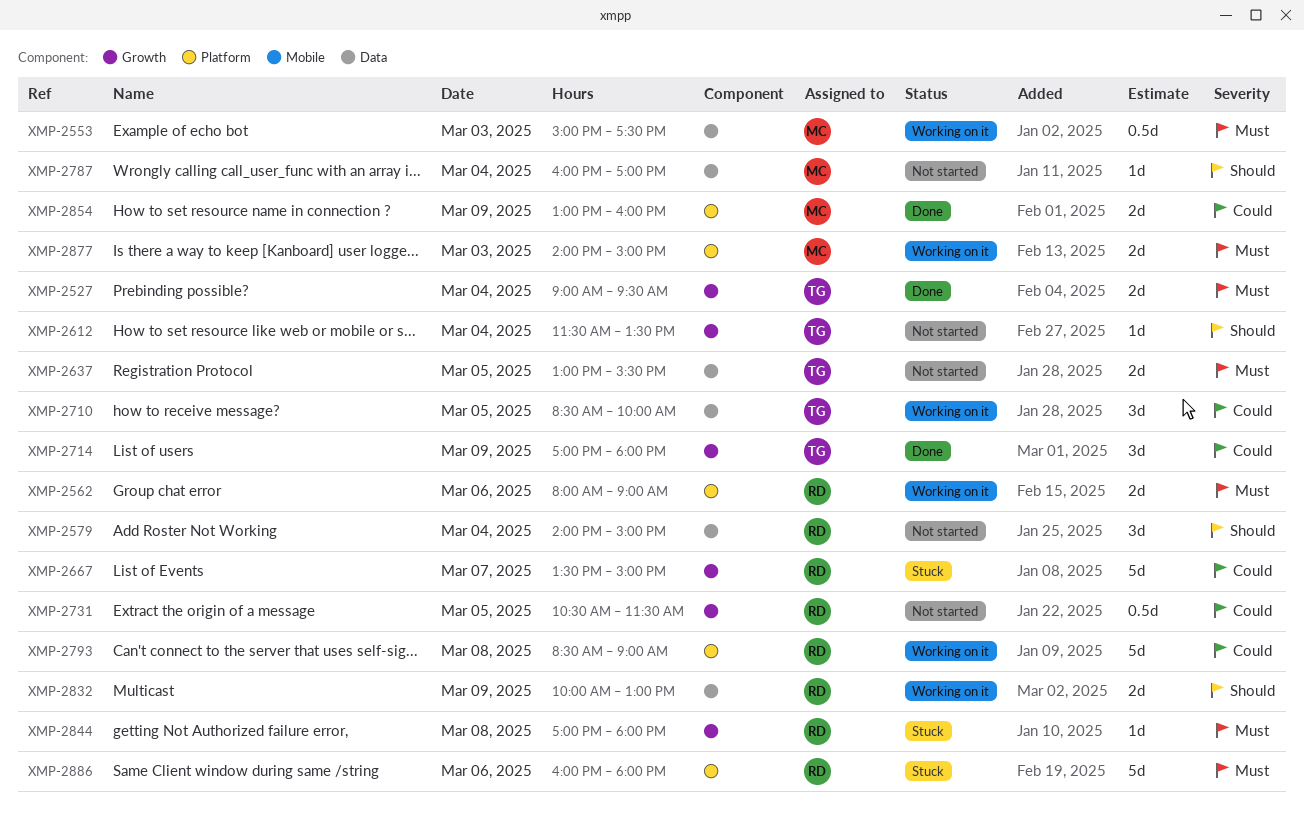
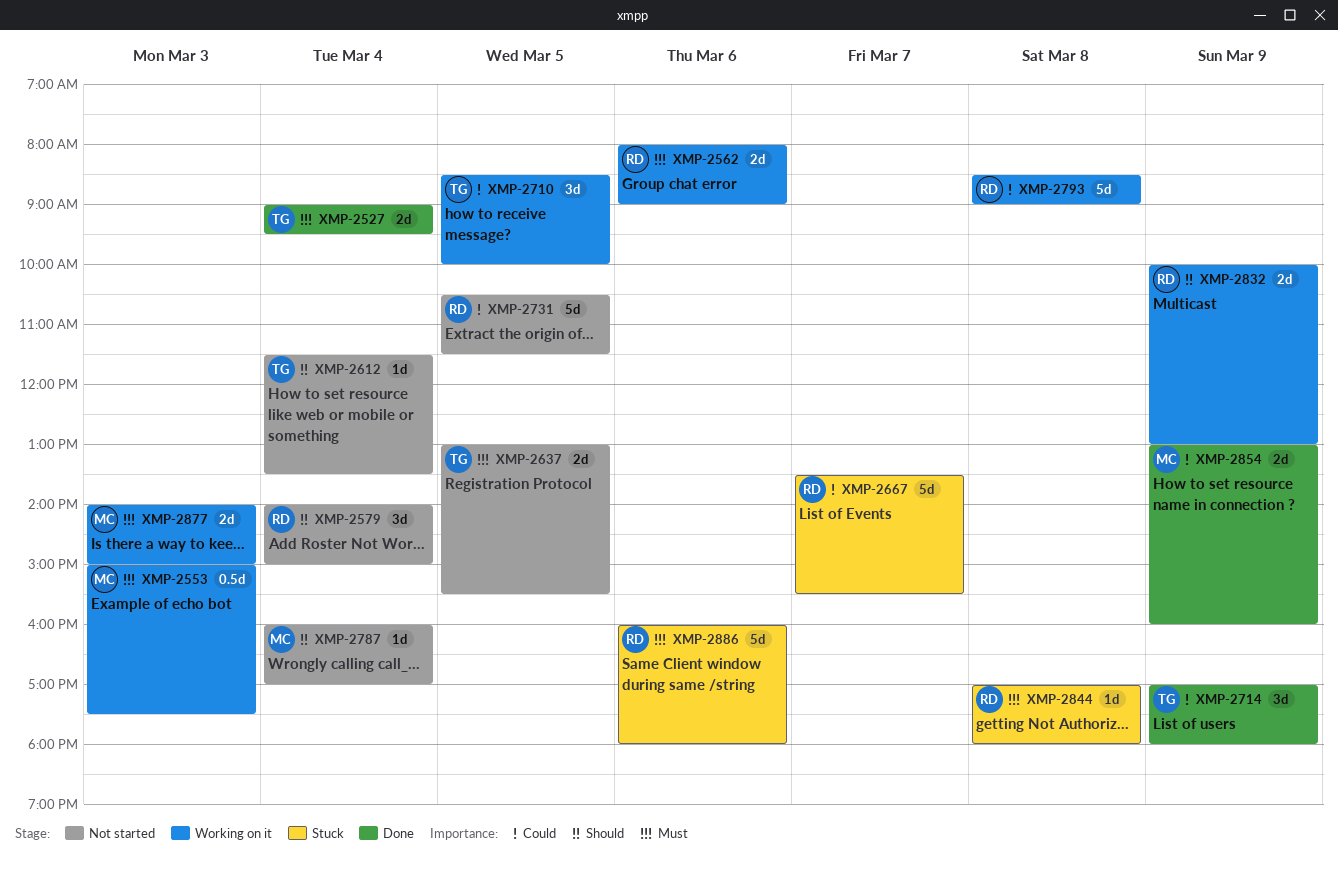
XMP-2667, ends: 15:00 -> 15:30
XMP-2731, estimate: 0.5d -> 5d

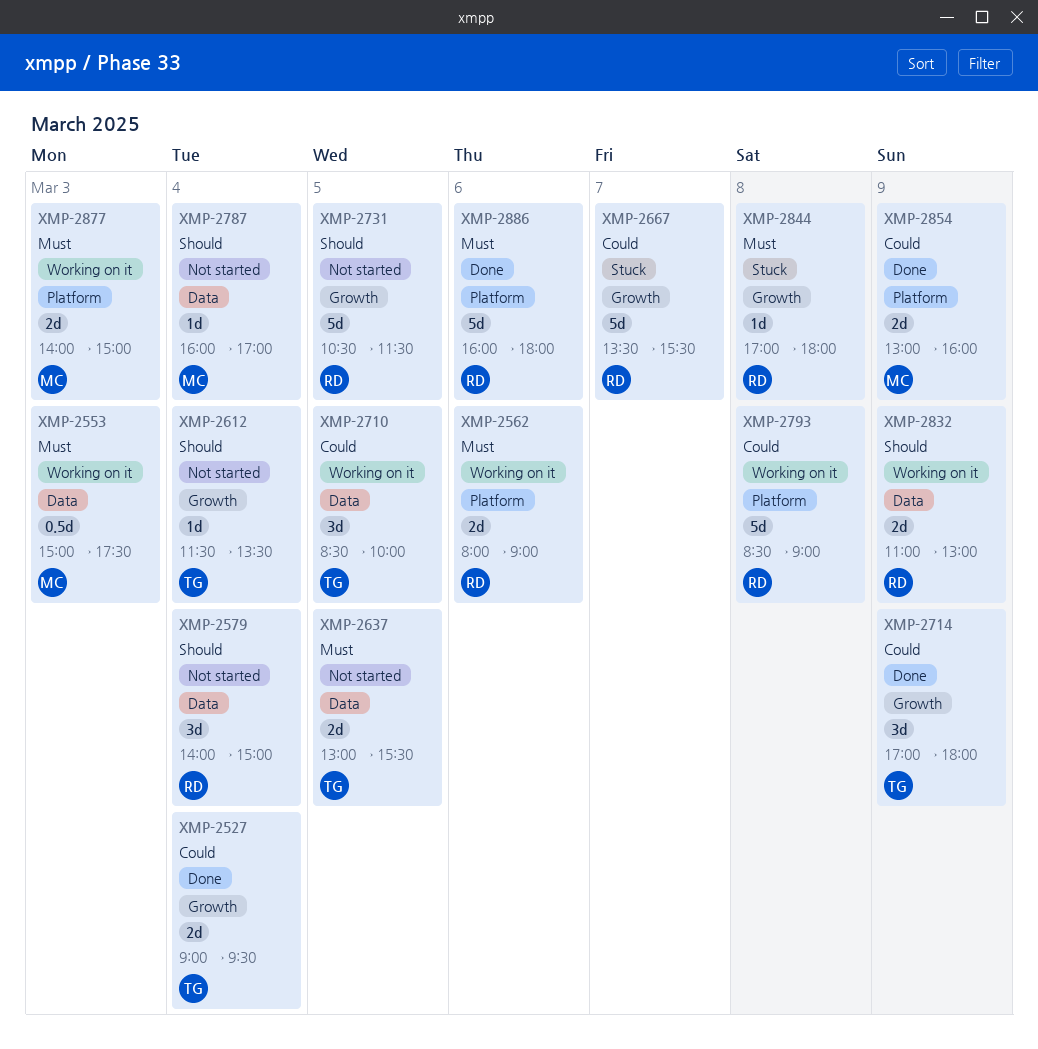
XMP-2527, priority: Must -> Could
XMP-2731, priority: Could -> Should
XMP-2832, begins: 10:00 -> 11:00
XMP-2886, status: Stuck -> Done

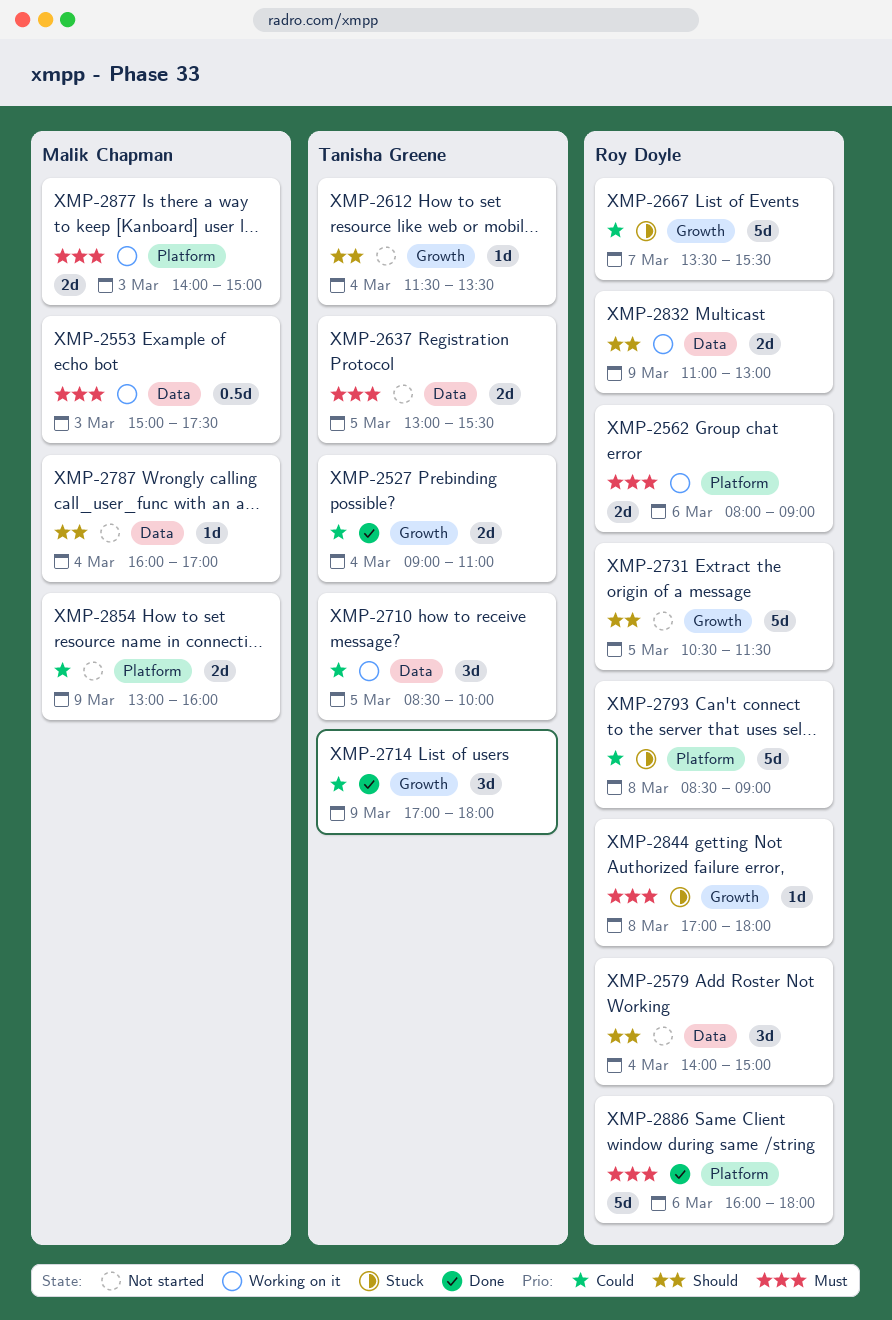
XMP-2527, ends: 09:30 -> 11:00
XMP-2793, status: Working on it -> Stuck
XMP-2854, status: Done -> Not started

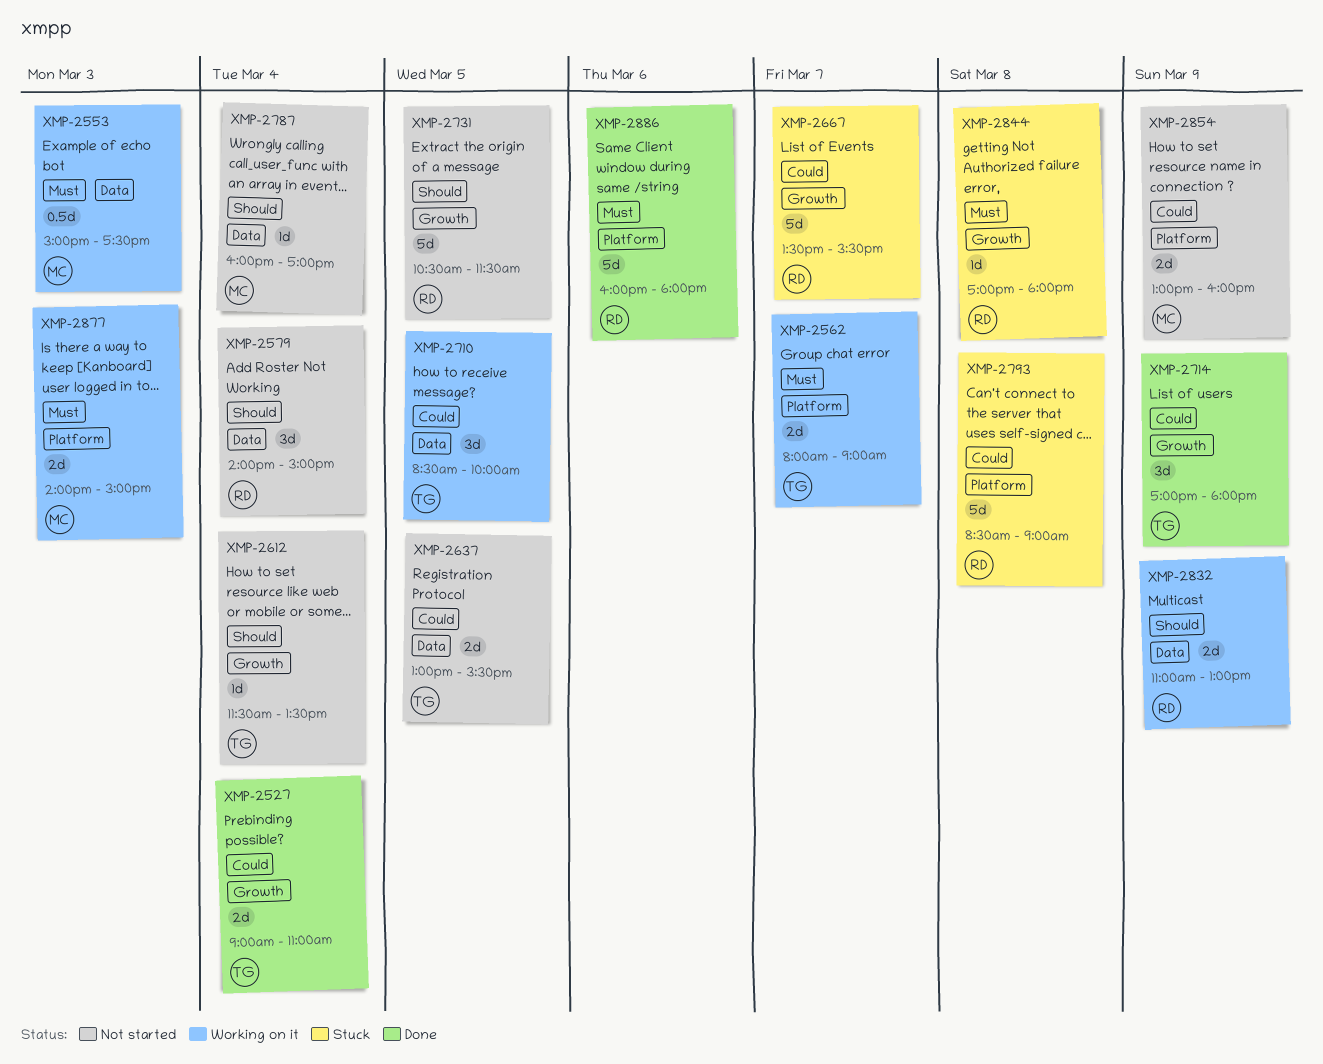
XMP-2562, owner: Roy Doyle -> Tanisha Greene
XMP-2562, day: Mar 6 -> Mar 7
XMP-2637, priority: Must -> Could

